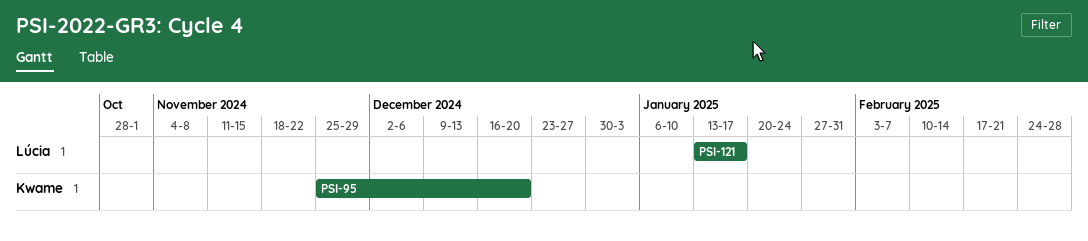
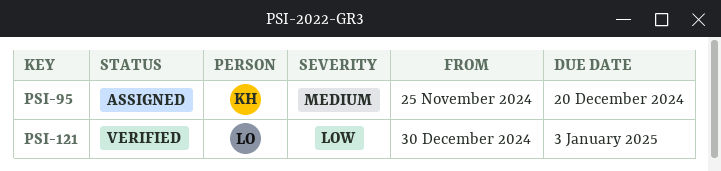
PSI-121, start: Jan 13 -> Dec 30
PSI-121, due: Jan 17 -> Jan 3

